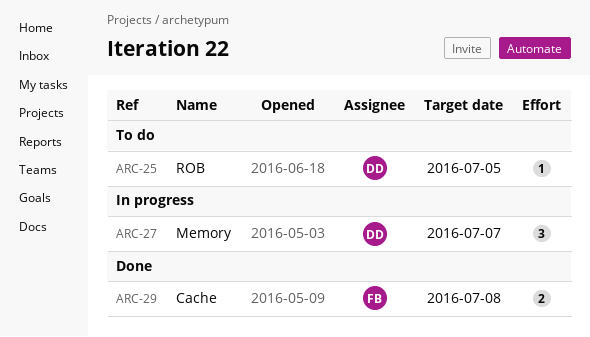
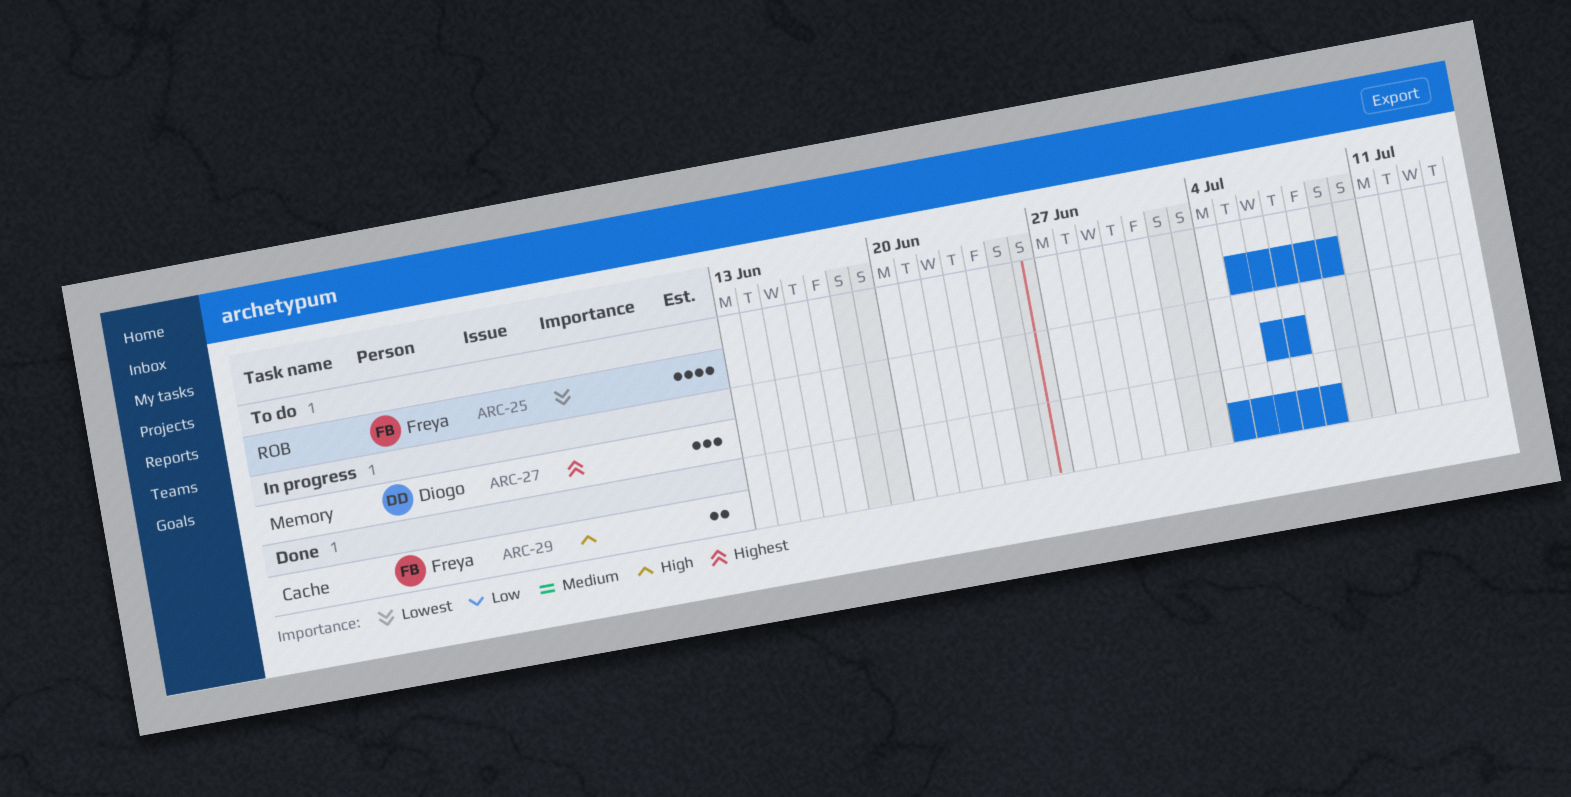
ARC-25, owner: Diogo -> Freya
ARC-25, estimate: 1 -> 4
ARC-25, due: Jul 5 -> Jul 9

